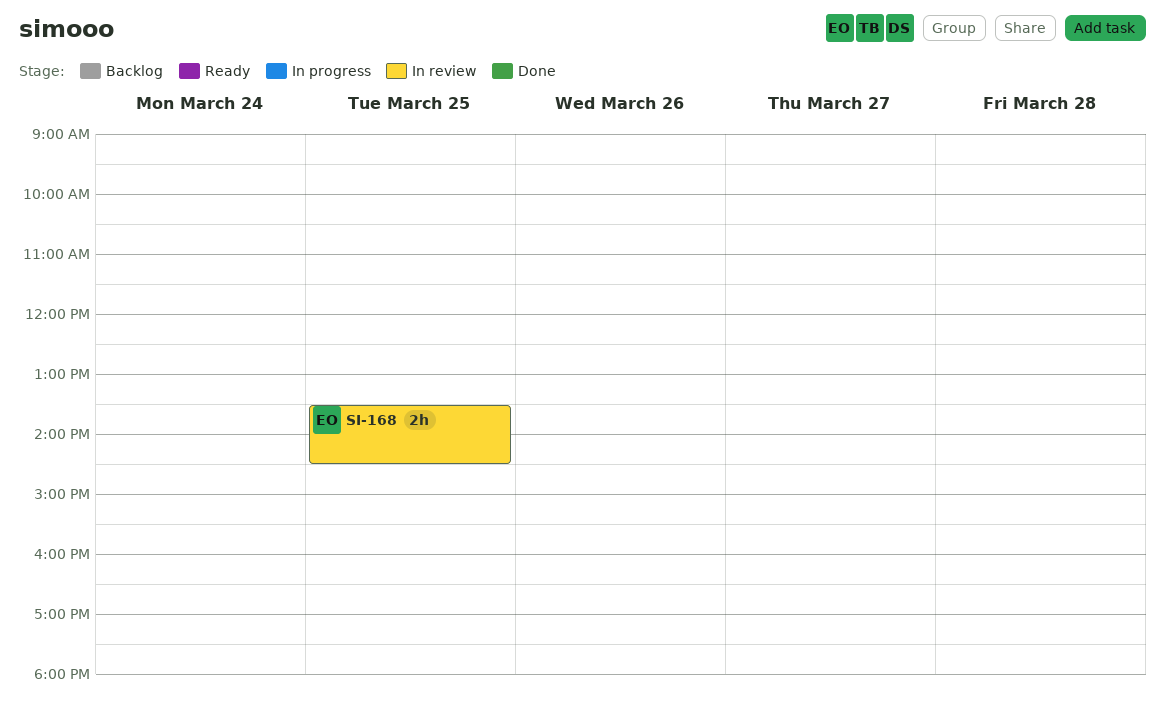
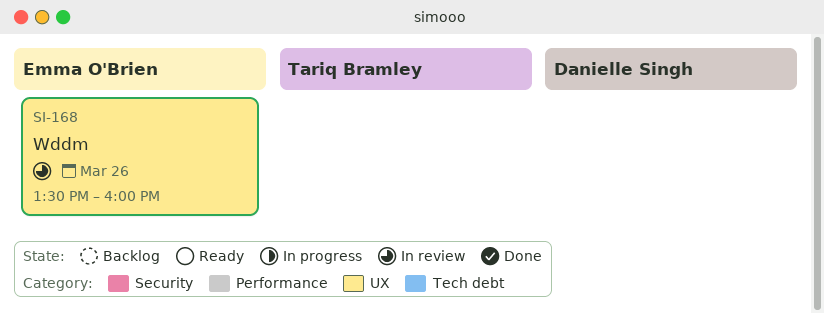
SI-168, day: Mar 25 -> Mar 26
SI-168, ends: 14:30 -> 16:00

